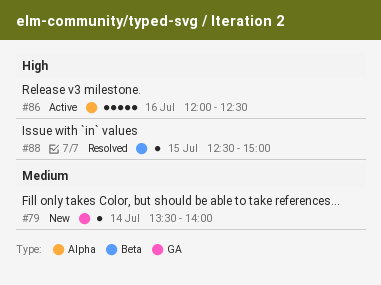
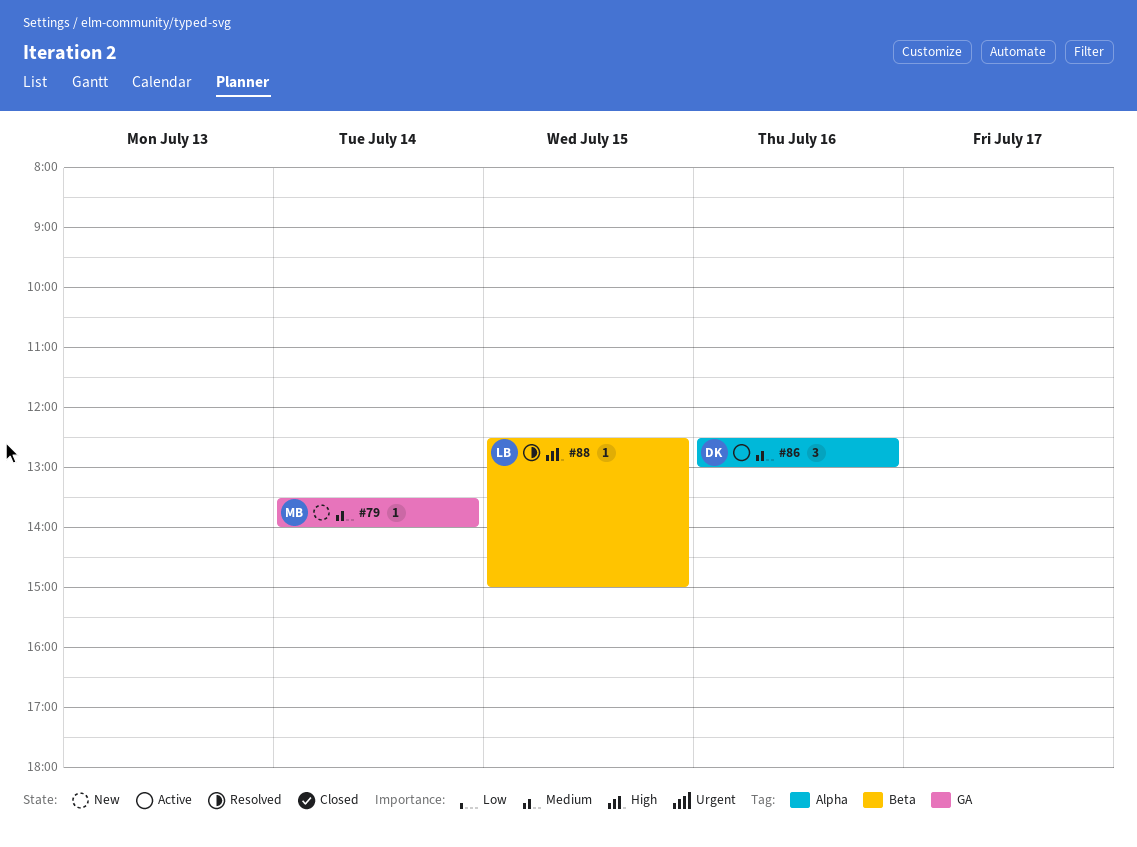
#86, priority: High -> Medium
#86, estimate: 5 -> 3
#86, begins: 12:00 -> 12:30
#86, ends: 12:30 -> 13:00

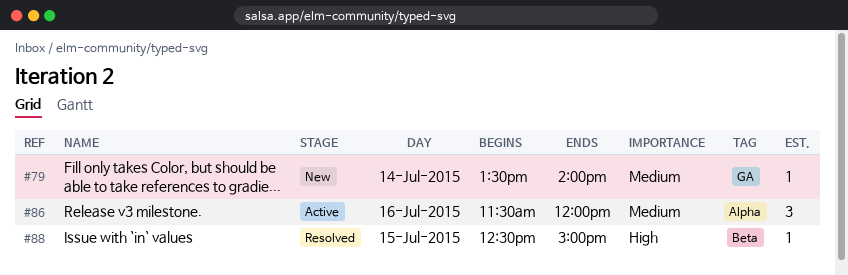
#86, begins: 12:30 -> 11:30
#86, ends: 13:00 -> 12:00

